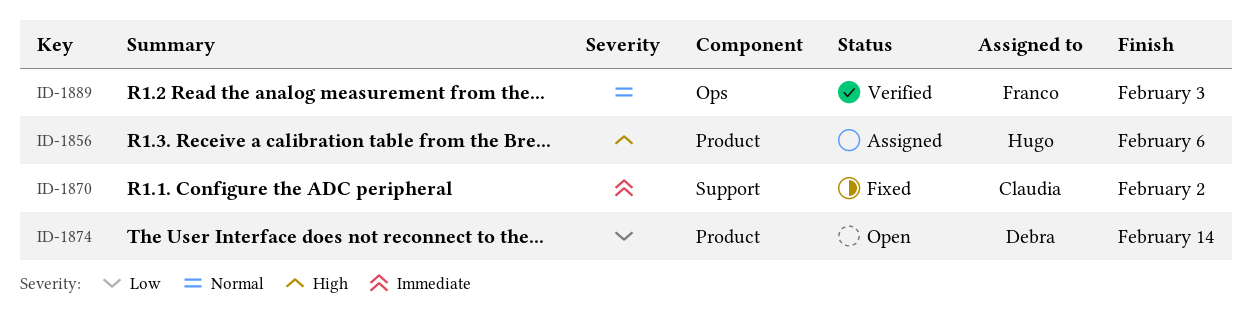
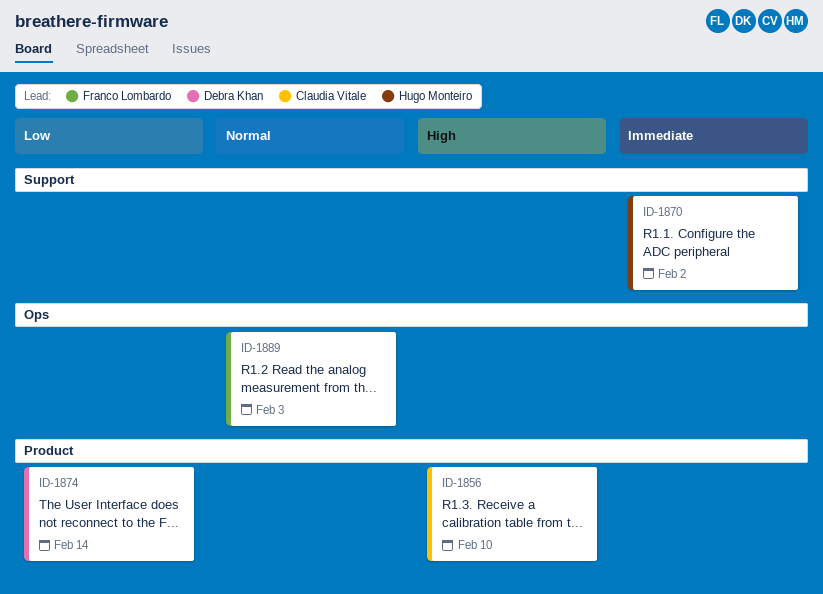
ID-1856, owner: Hugo Monteiro -> Claudia Vitale
ID-1856, due: Feb 6 -> Feb 10
ID-1870, owner: Claudia Vitale -> Hugo Monteiro

